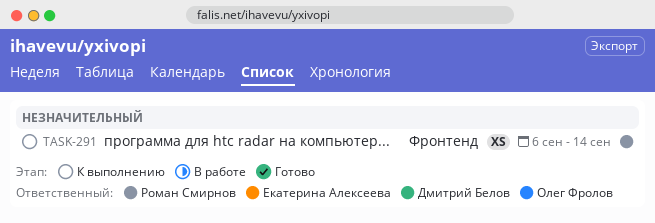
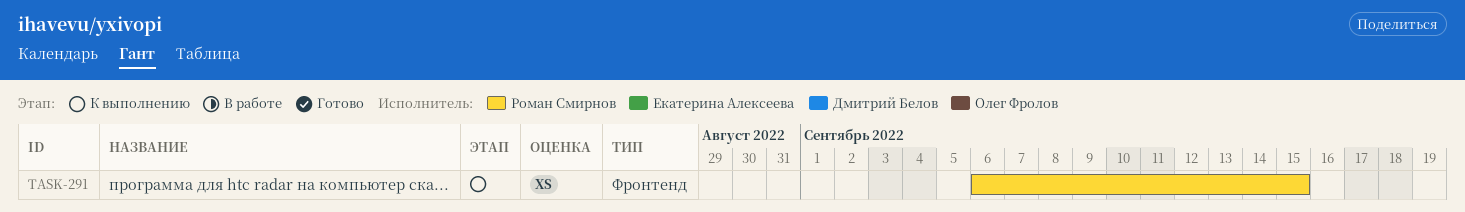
TASK-291, due: Sep 14 -> Sep 15

